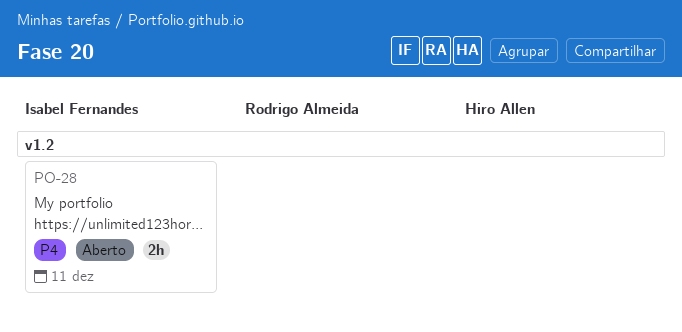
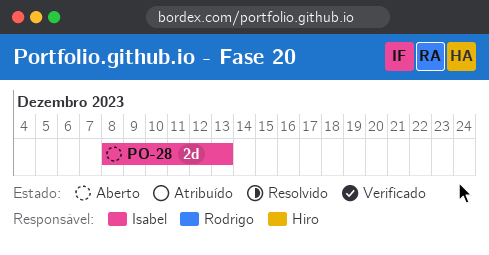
PO-28, estimate: 2h -> 2d
PO-28, due: Dec 11 -> Dec 13

